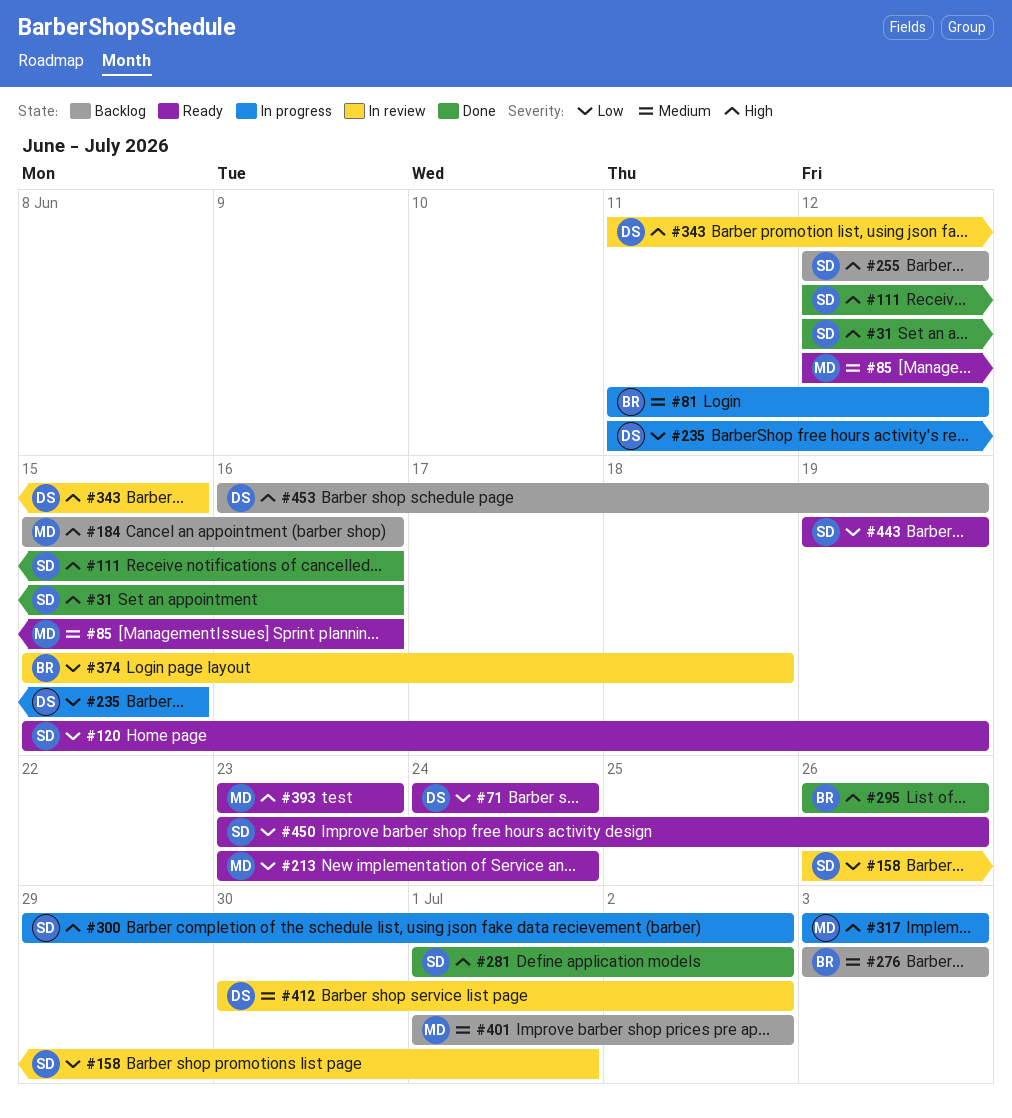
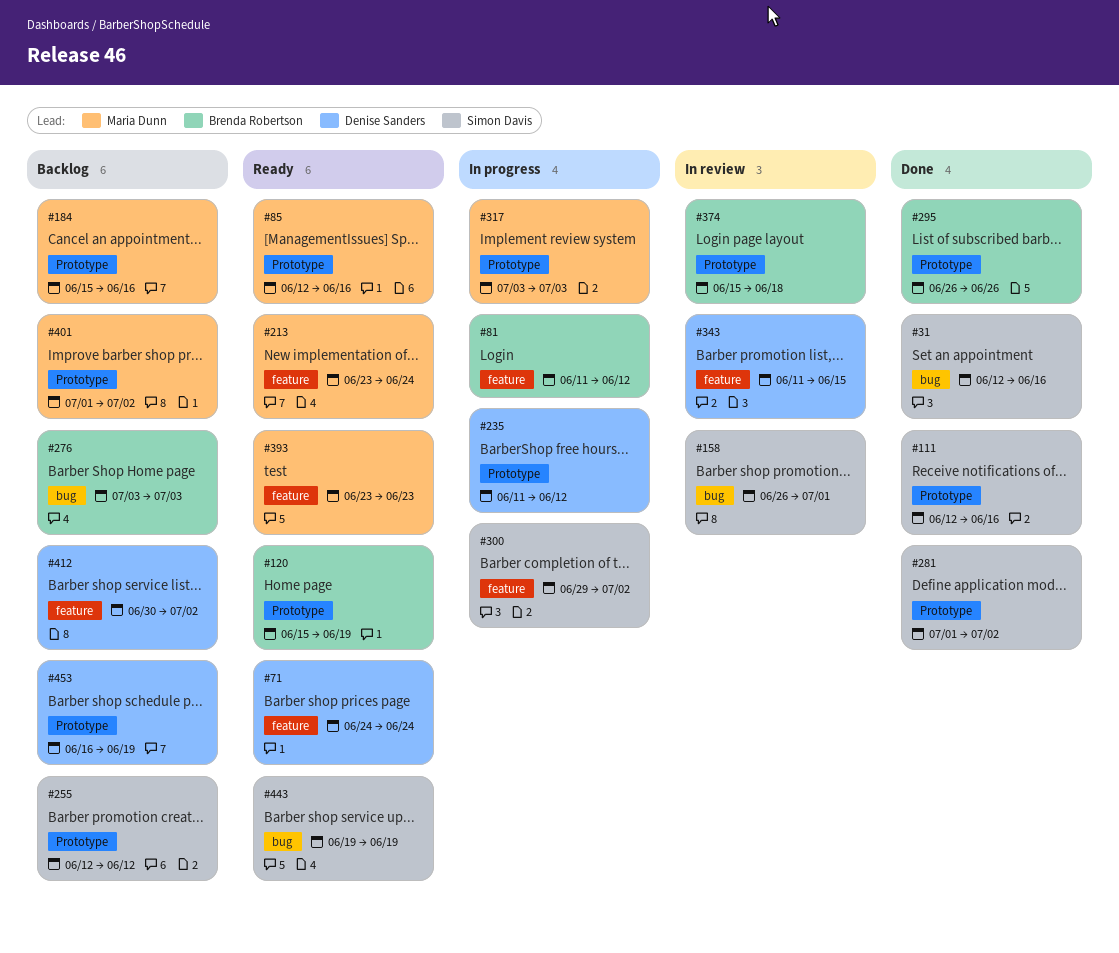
#120, owner: Simon Davis -> Brenda Robertson
#235, due: Jun 15 -> Jun 12
#412, status: In review -> Backlog
#450: present -> none

